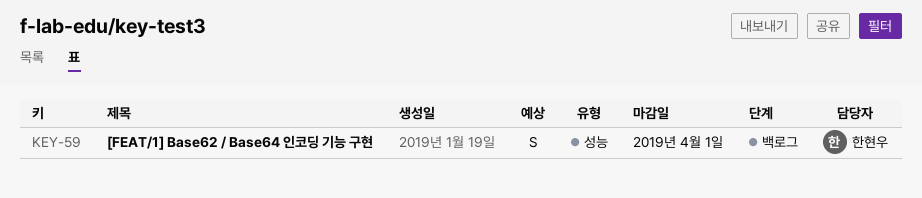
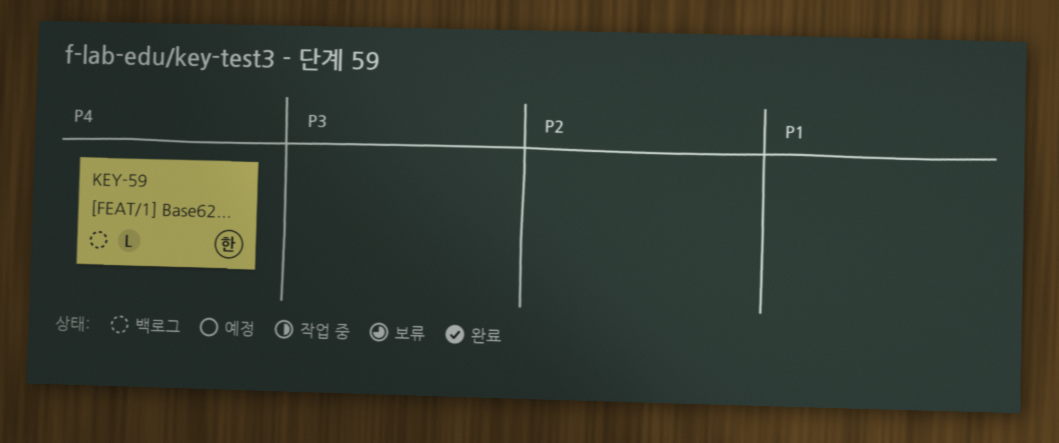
KEY-59, estimate: S -> L

